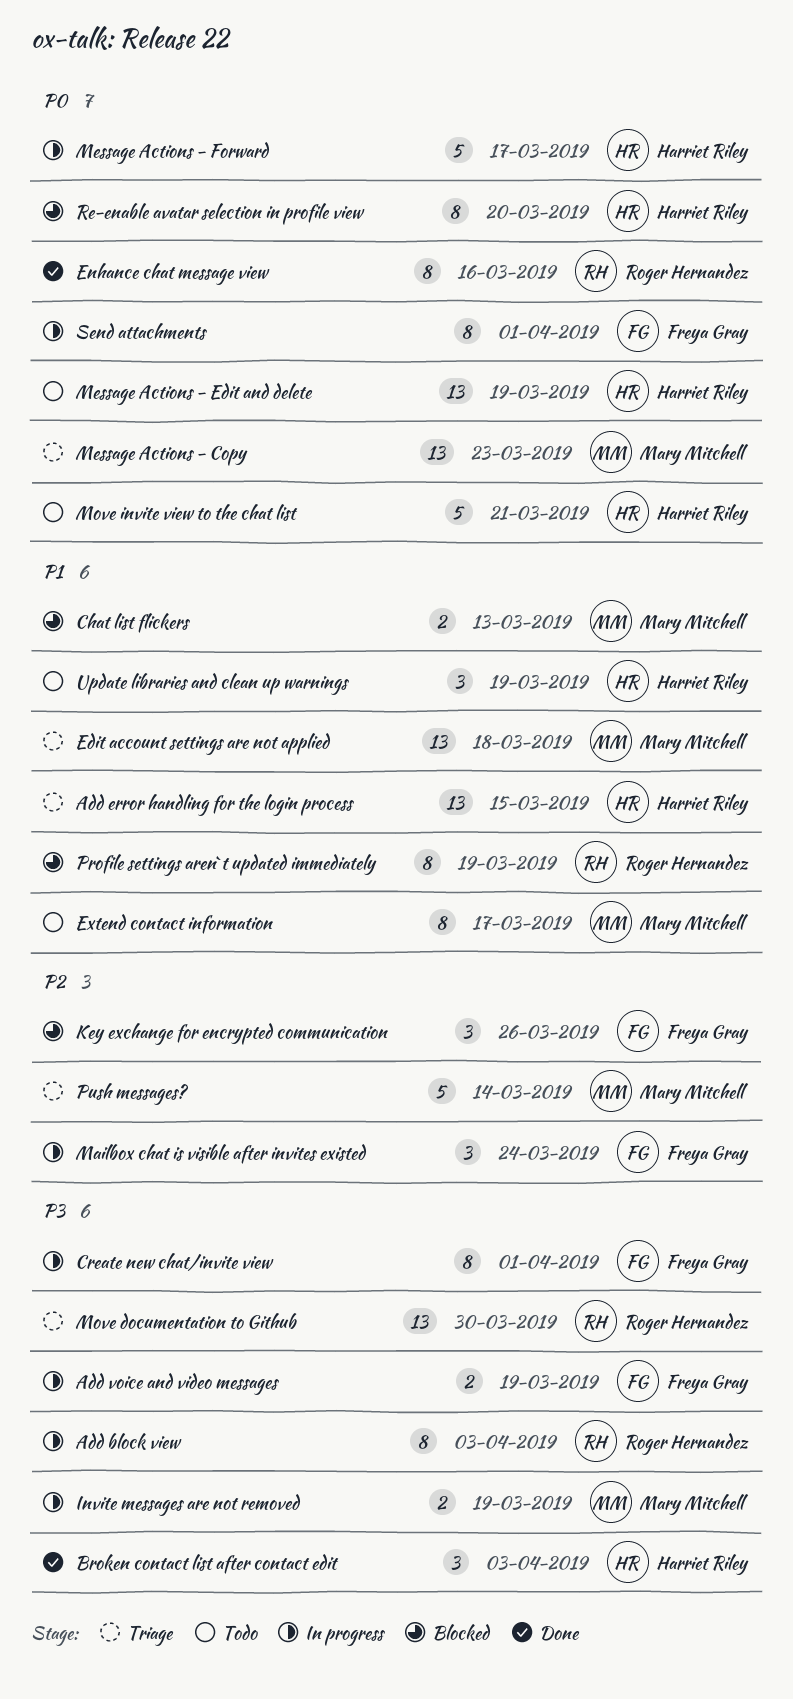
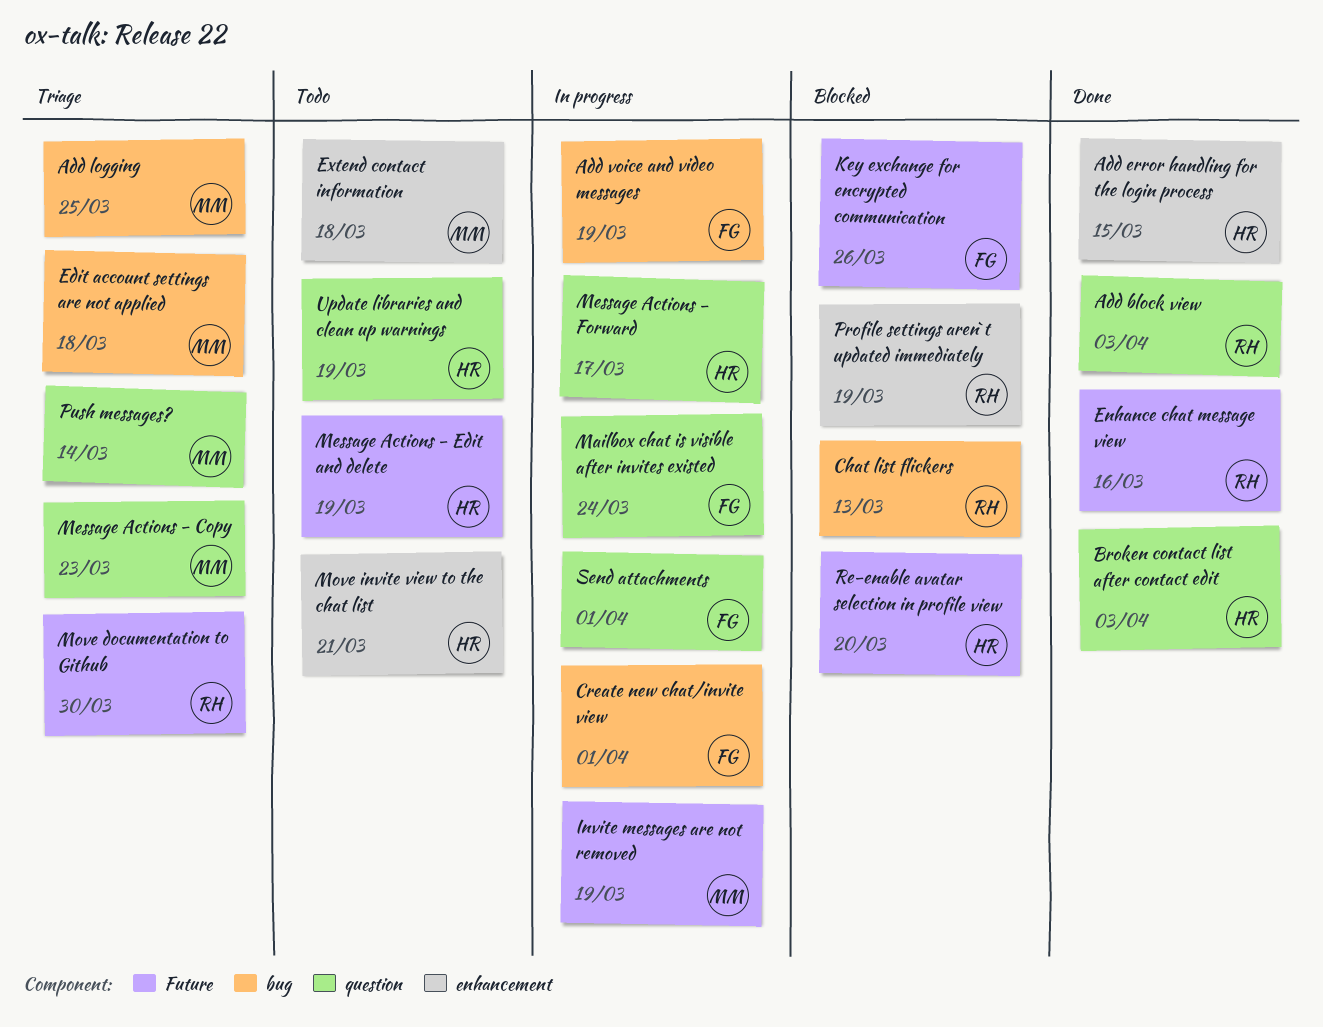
Add block view, status: In progress -> Done
Add error handling for the login process, status: Triage -> Done
Add logging: none -> present
Chat list flickers, owner: Mary Mitchell -> Roger Hernandez
Extend contact information, due: Mar 17 -> Mar 18

